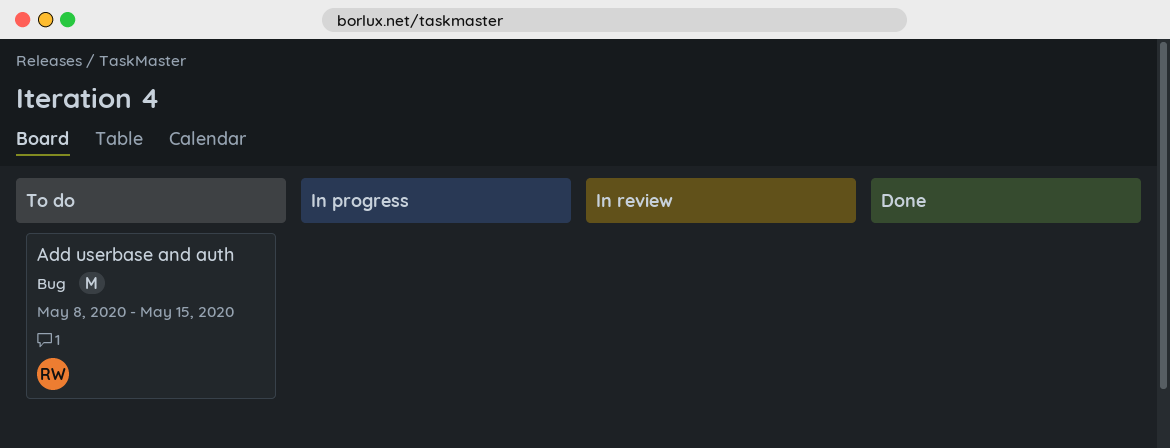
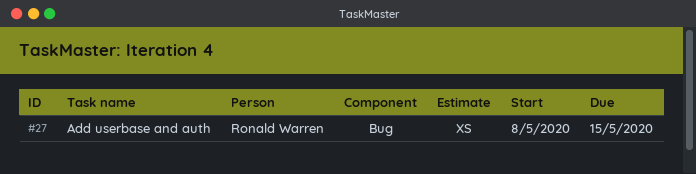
Add userbase and auth, estimate: M -> XS

